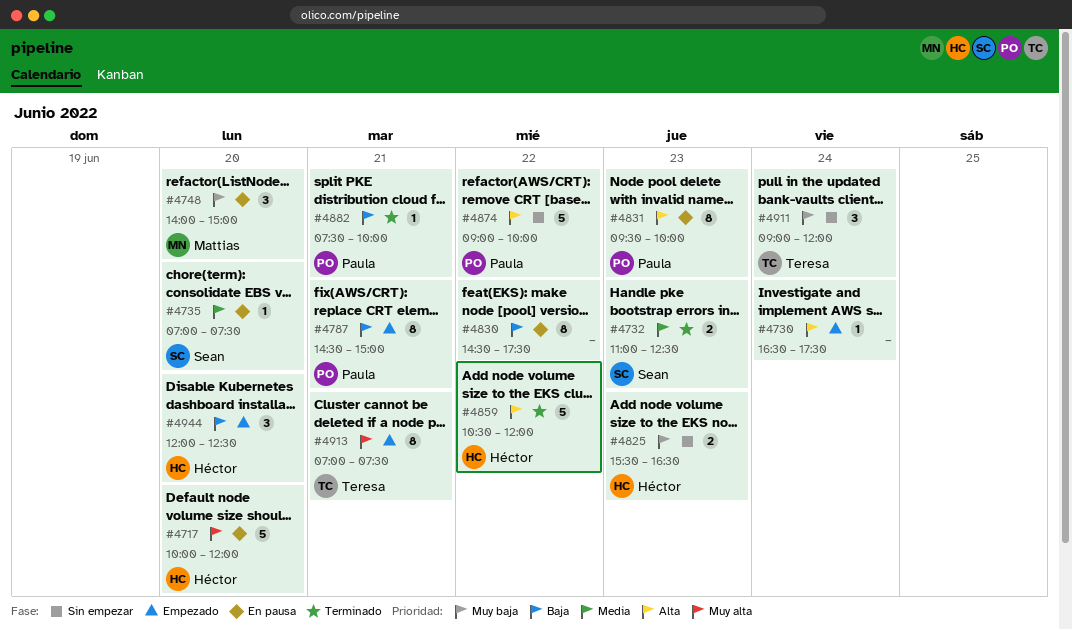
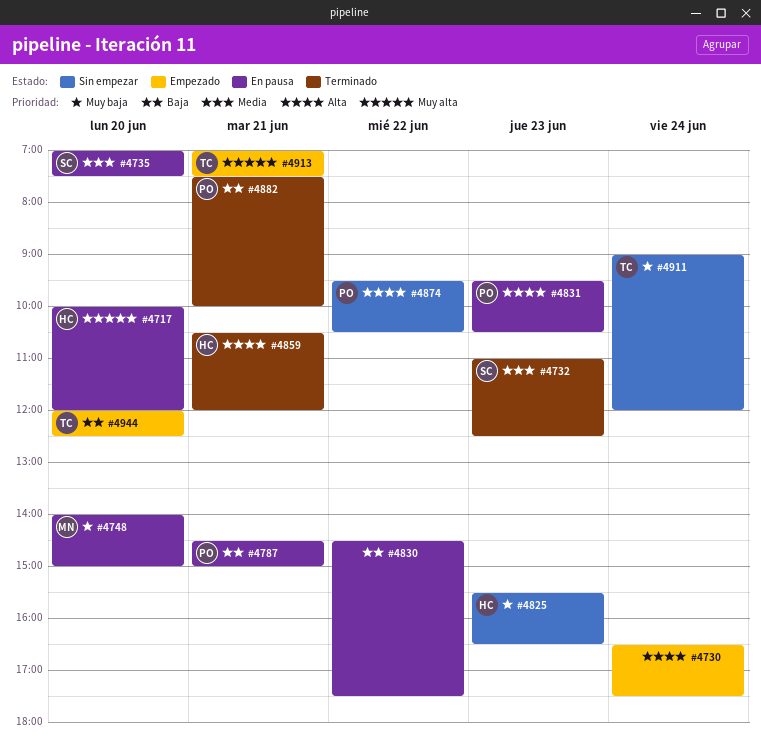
#4787, status: Empezado -> En pausa
#4831, ends: 10:00 -> 10:30
#4859, day: Jun 22 -> Jun 21
#4874, begins: 09:00 -> 09:30
#4874, ends: 10:00 -> 10:30
#4944, owner: Héctor -> Teresa

